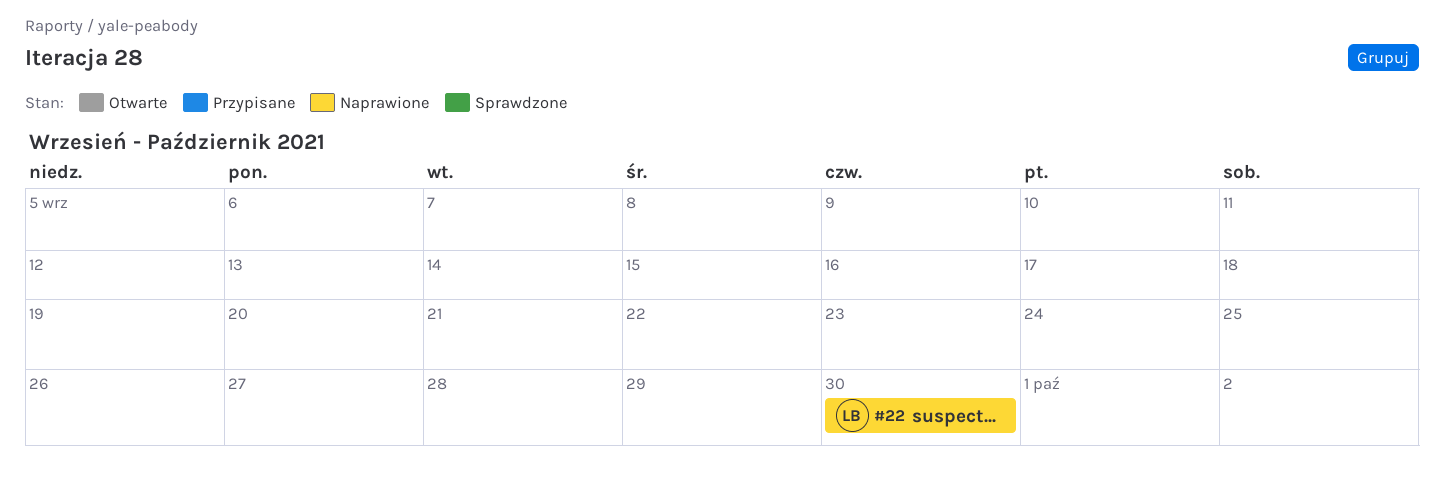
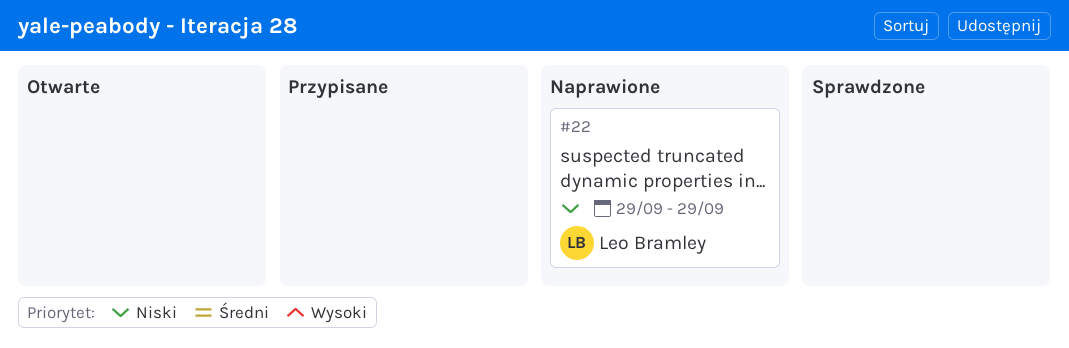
#22, start: Sep 30 -> Sep 29
#22, due: Sep 30 -> Sep 29

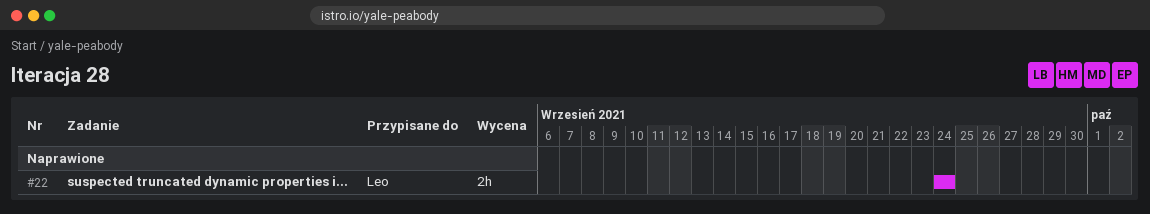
#22, start: Sep 29 -> Sep 24
#22, due: Sep 29 -> Sep 24

